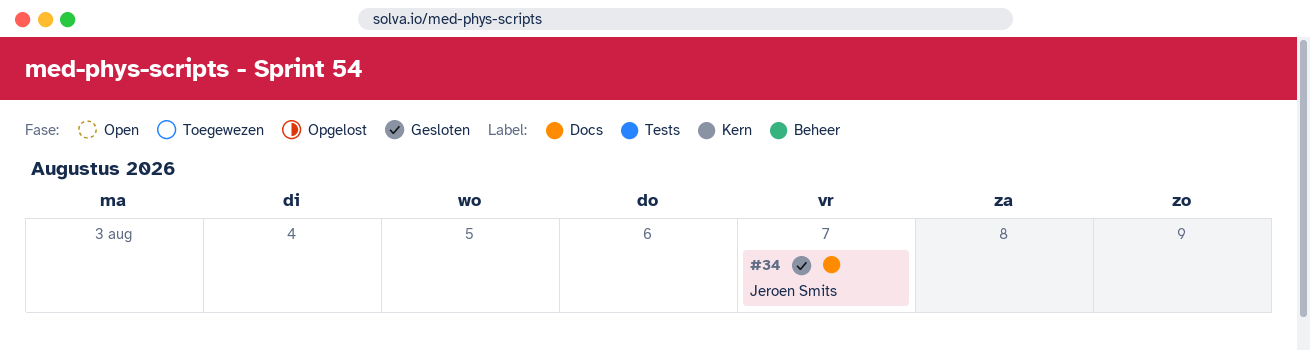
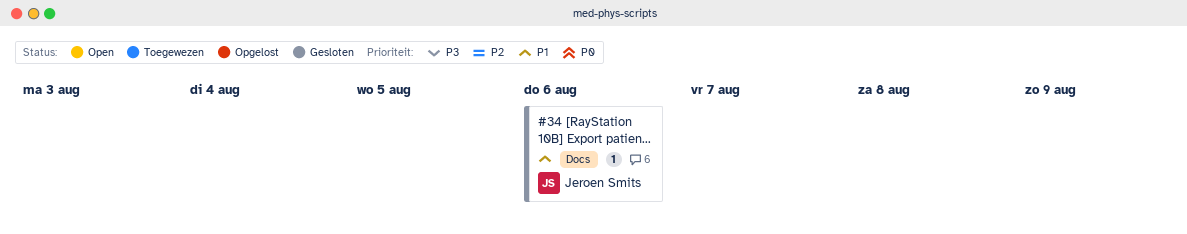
#34, due: Aug 7 -> Aug 6

